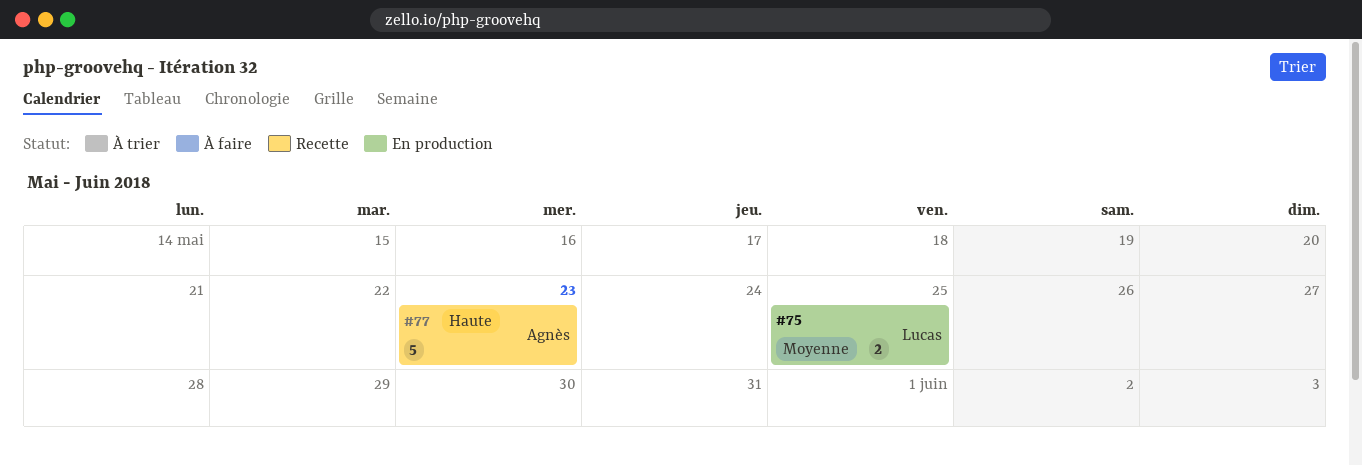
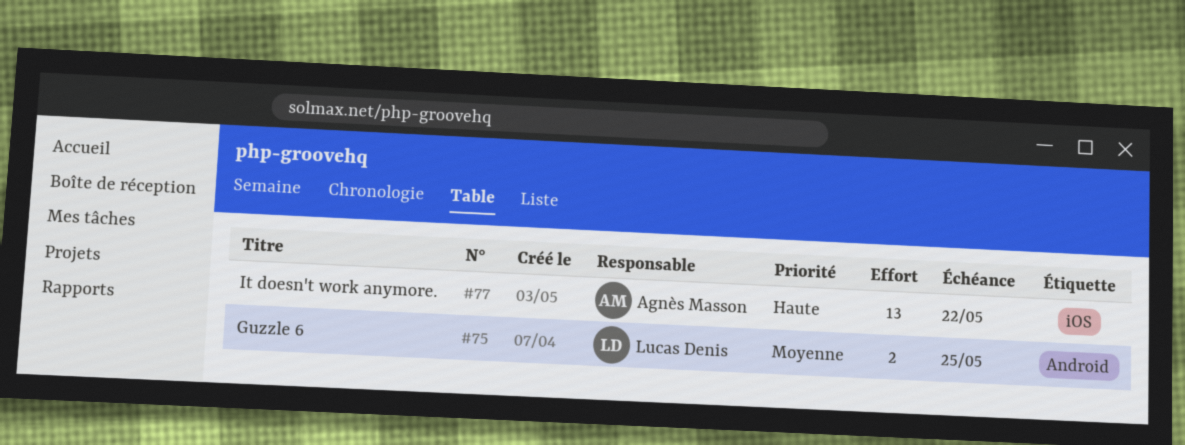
#77, estimate: 5 -> 13
#77, due: May 23 -> May 22

